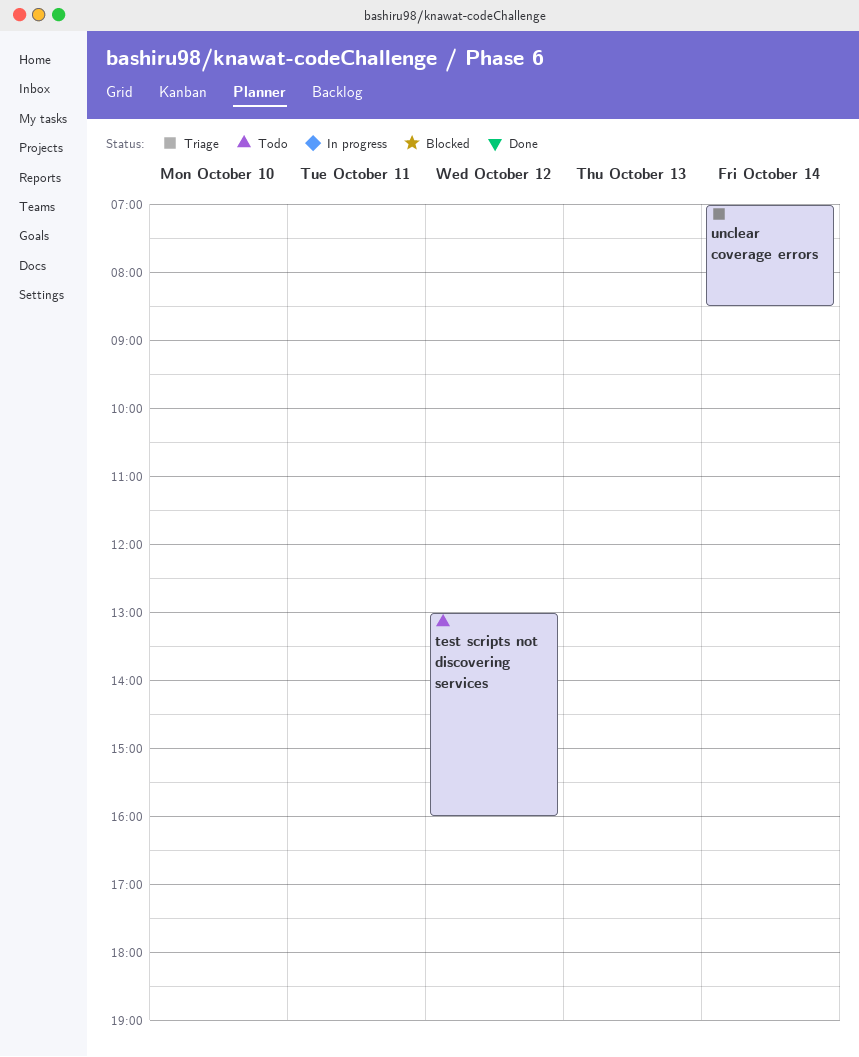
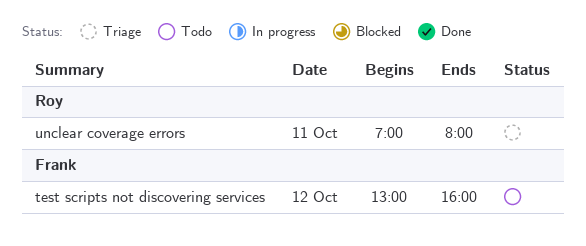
unclear coverage errors, day: Oct 14 -> Oct 11
unclear coverage errors, ends: 08:30 -> 08:00

